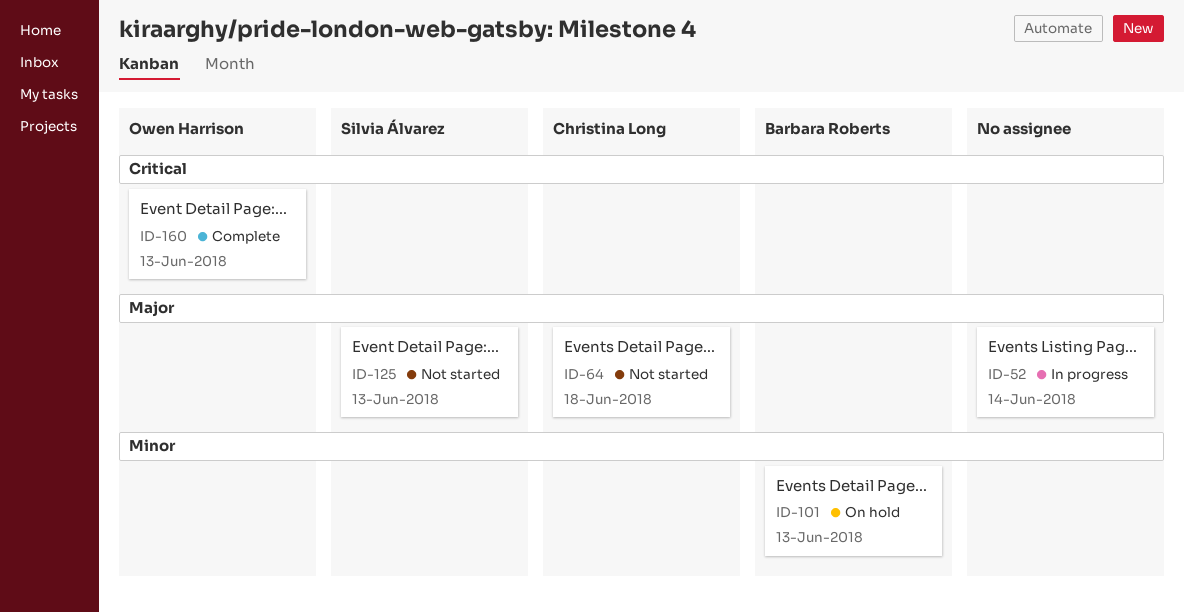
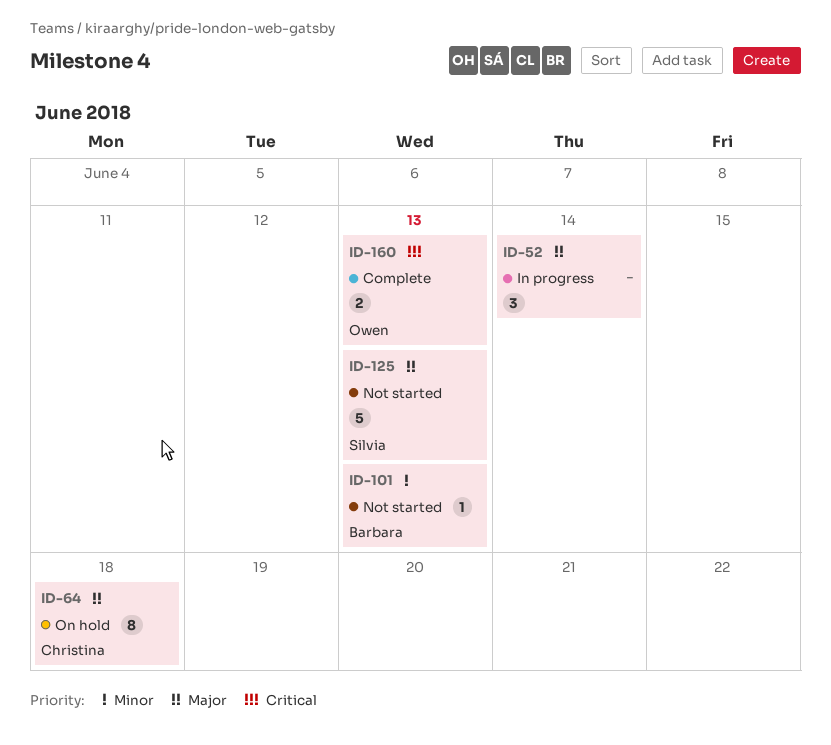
ID-64, status: Not started -> On hold
ID-101, status: On hold -> Not started

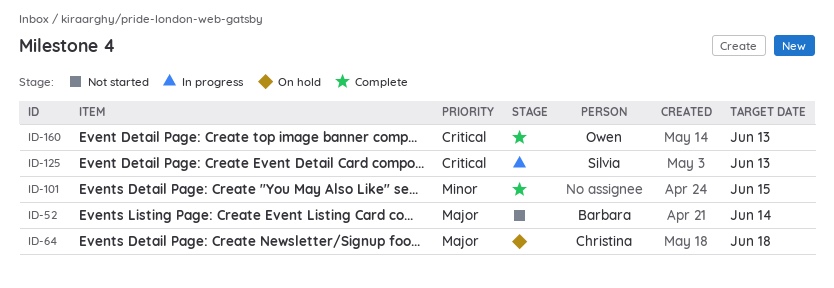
ID-52, status: In progress -> Not started
ID-52, owner: none -> Barbara
ID-101, status: Not started -> Complete
ID-101, owner: Barbara -> none
ID-101, due: Jun 13 -> Jun 15
ID-125, status: Not started -> In progress
ID-125, priority: Major -> Critical

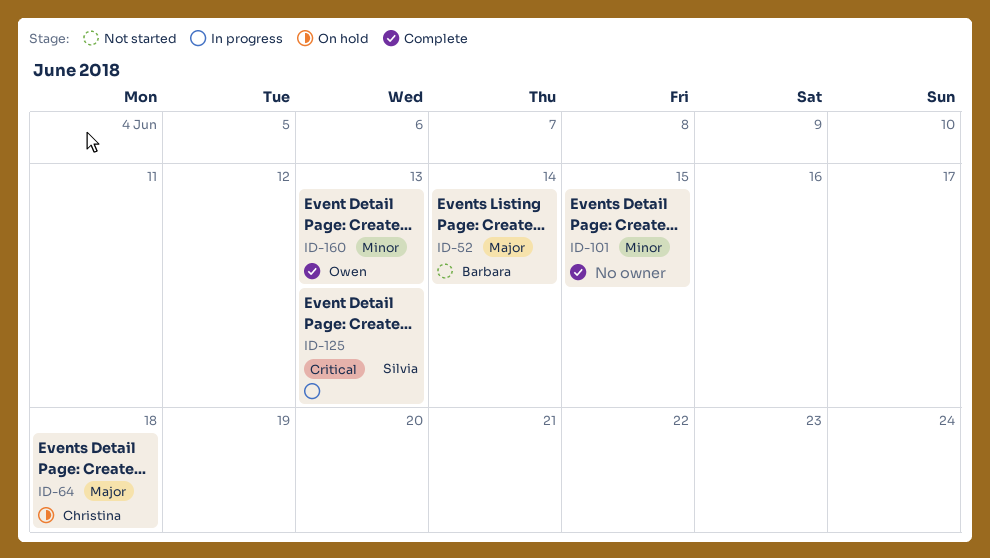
ID-160, priority: Critical -> Minor

